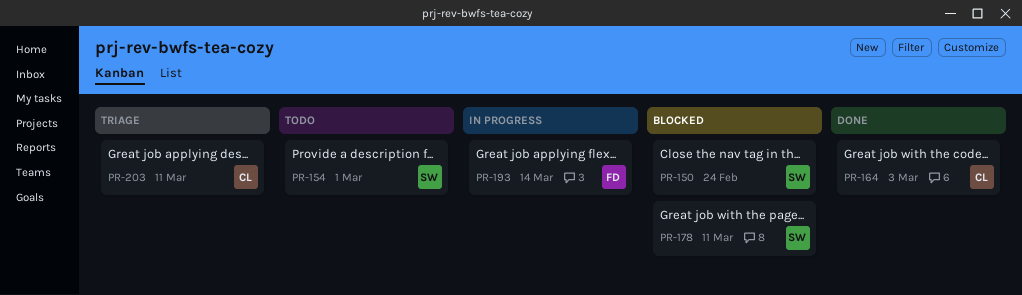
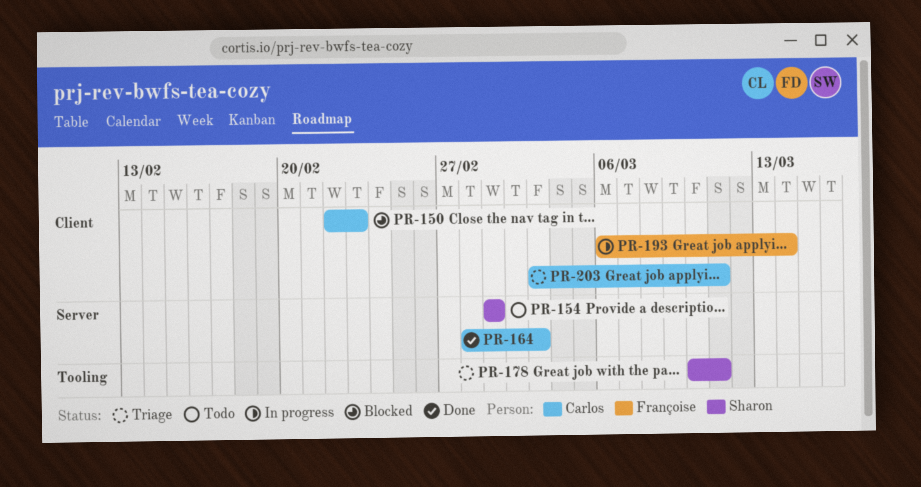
PR-150, owner: Sharon -> Carlos
PR-150, due: Feb 24 -> Feb 23
PR-178, status: Blocked -> Triage

